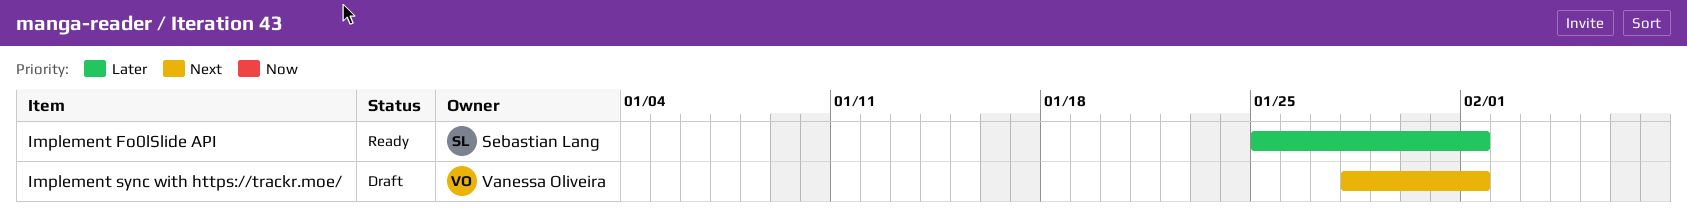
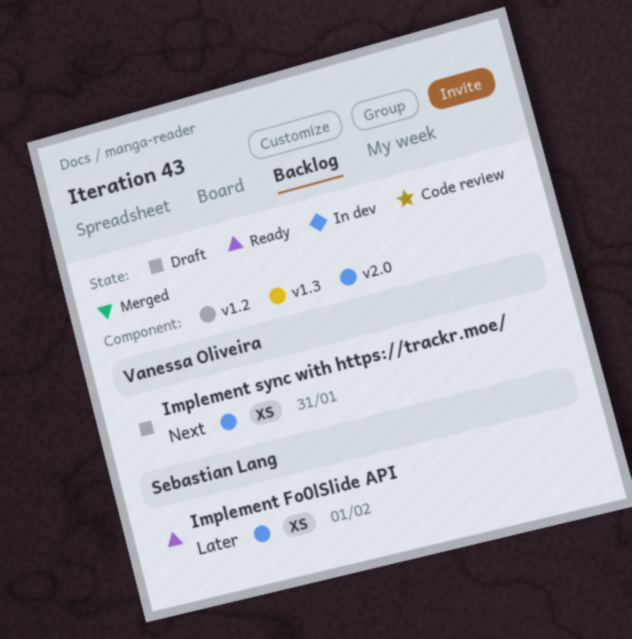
Implement sync with https://trackr.moe/, due: Feb 1 -> Jan 31

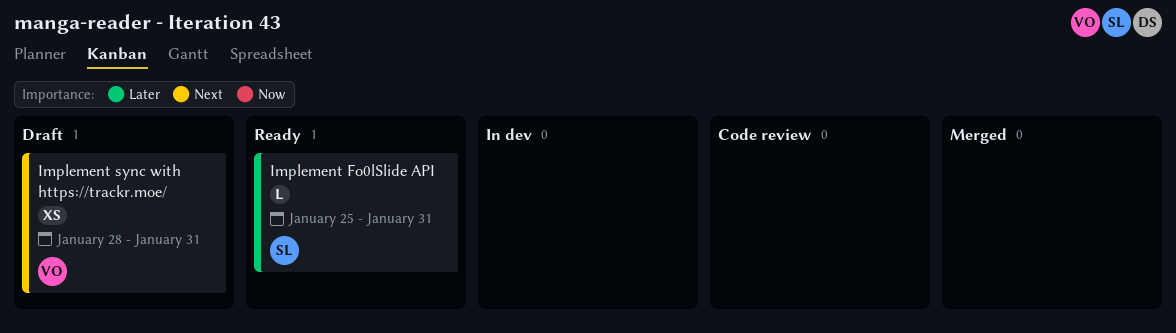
Implement Fo0lSlide API, estimate: XS -> L
Implement Fo0lSlide API, due: Feb 1 -> Jan 31

